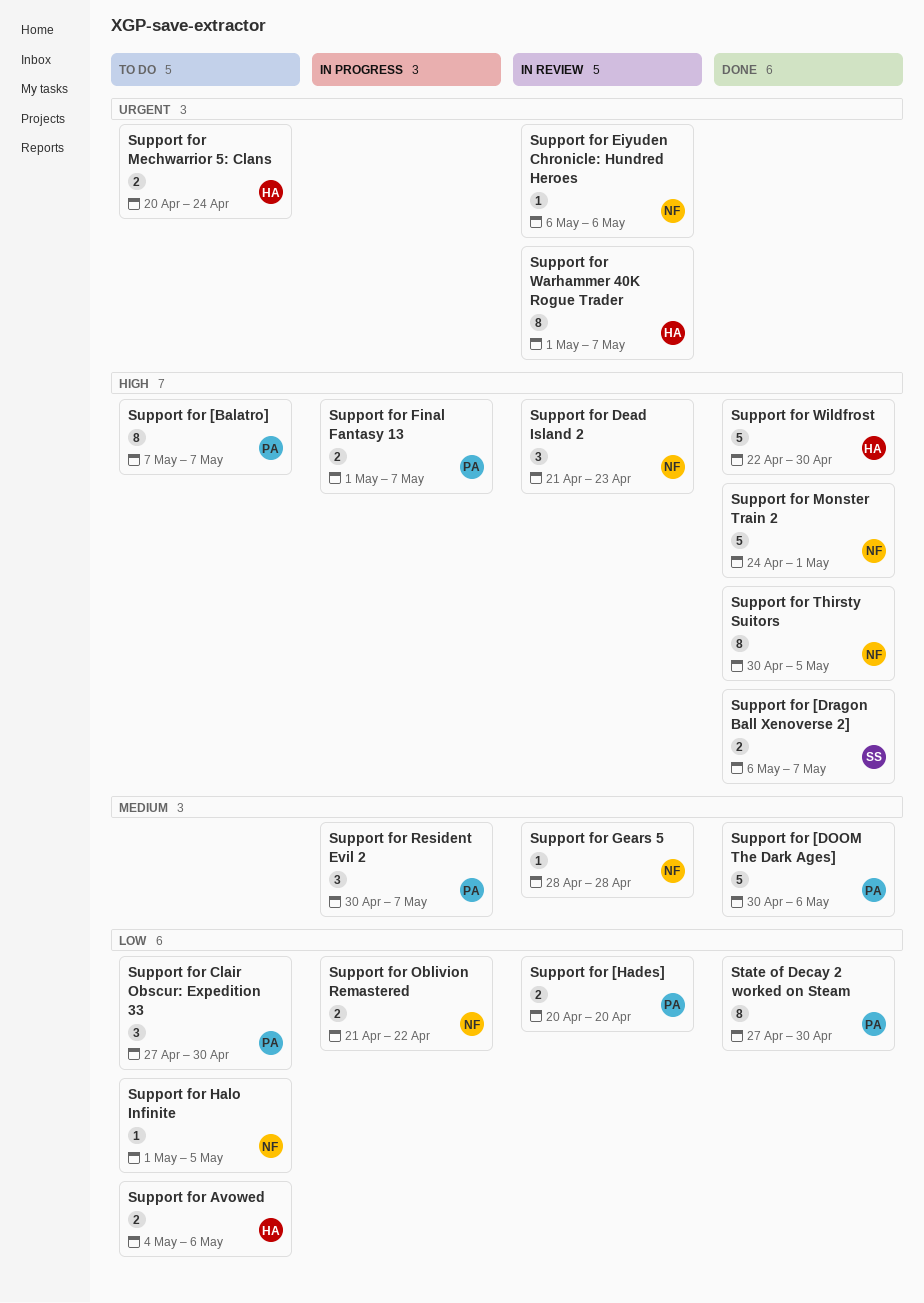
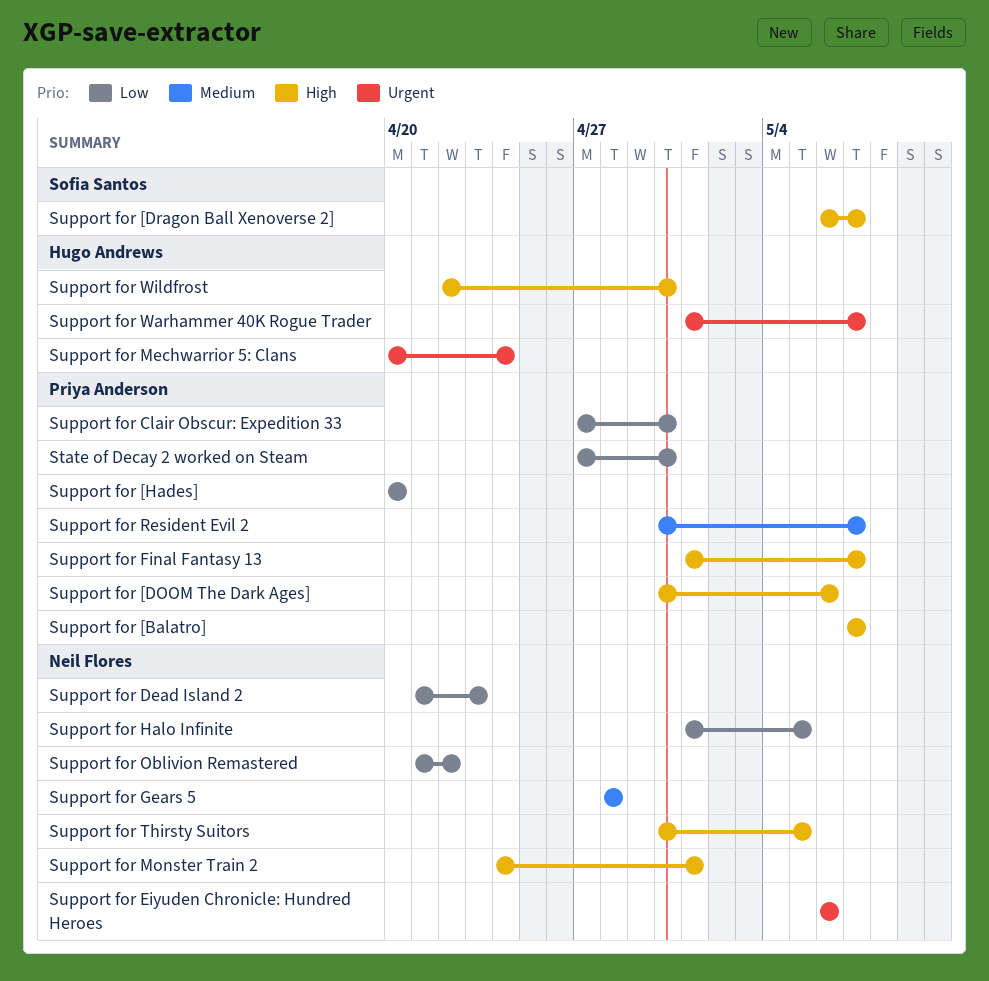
Support for [DOOM The Dark Ages], priority: Medium -> High
Support for Avowed: present -> none
Support for Dead Island 2, priority: High -> Low

